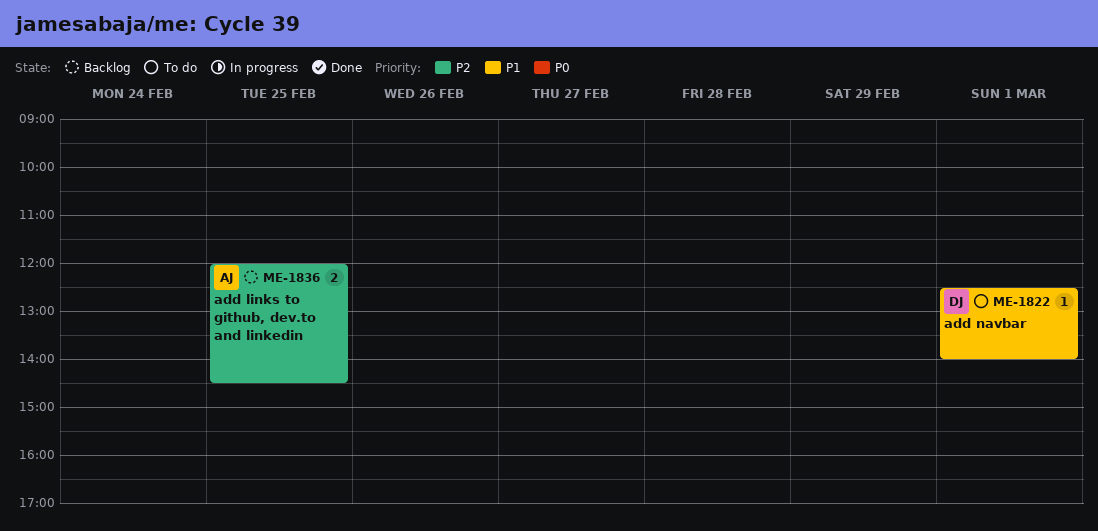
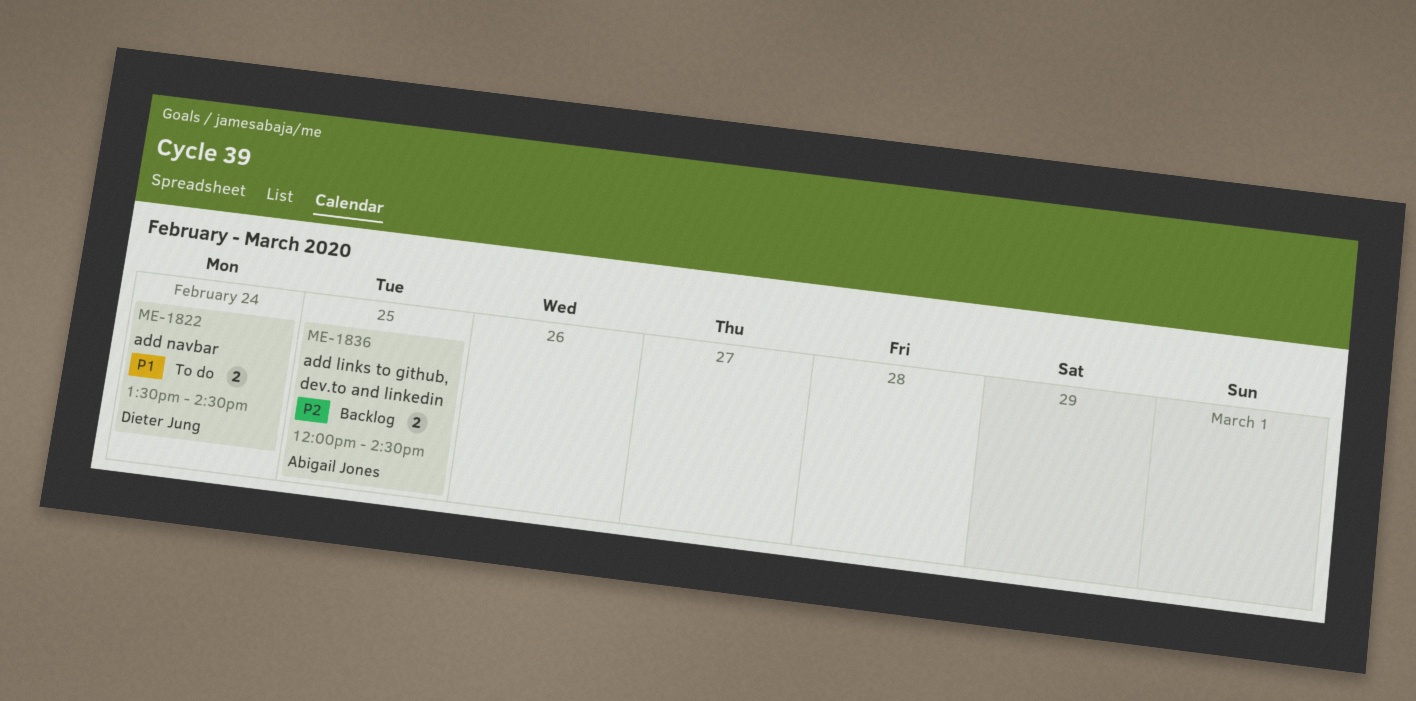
ME-1822, estimate: 1 -> 2
ME-1822, day: Mar 1 -> Feb 24
ME-1822, begins: 12:30 -> 13:30
ME-1822, ends: 14:00 -> 14:30

